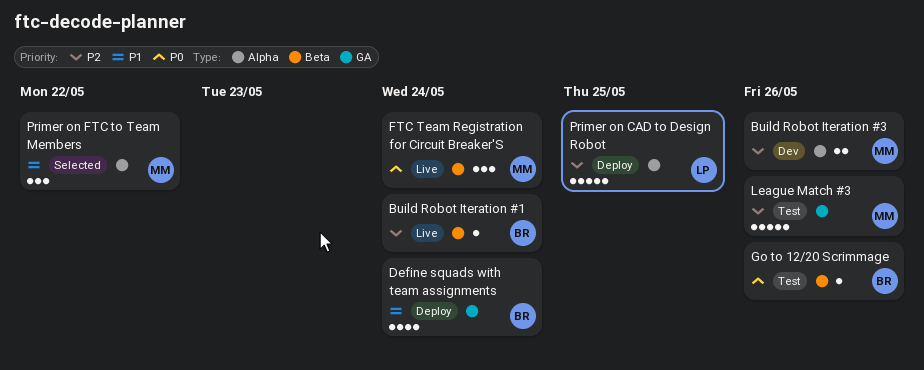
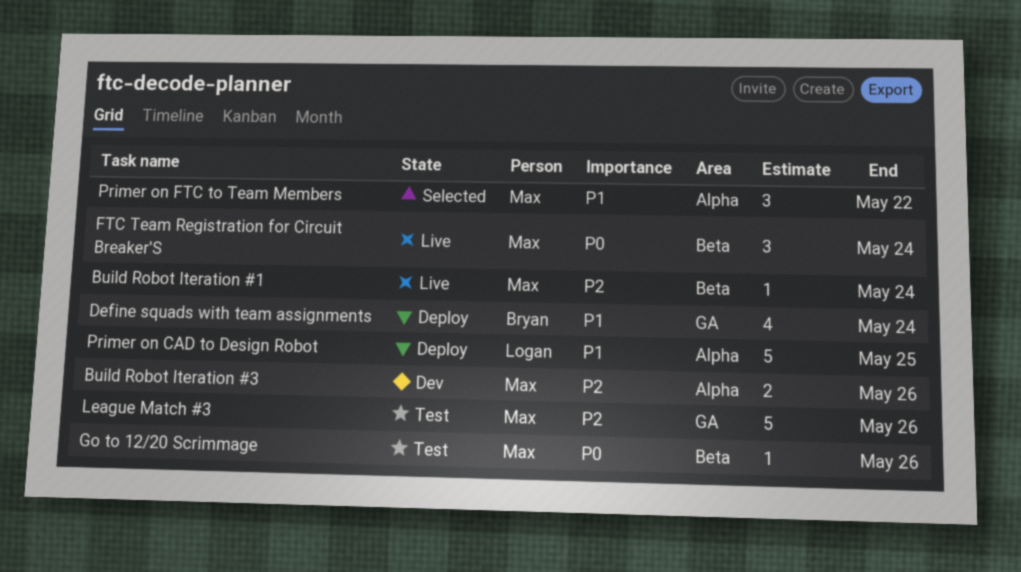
Build Robot Iteration #1, owner: Bryan -> Max
Go to 12/20 Scrimmage, owner: Bryan -> Max
Primer on CAD to Design Robot, priority: P2 -> P1

